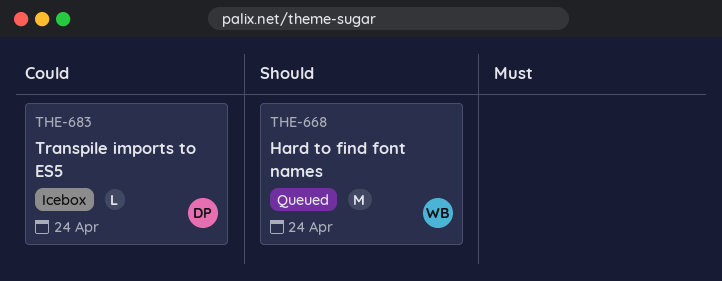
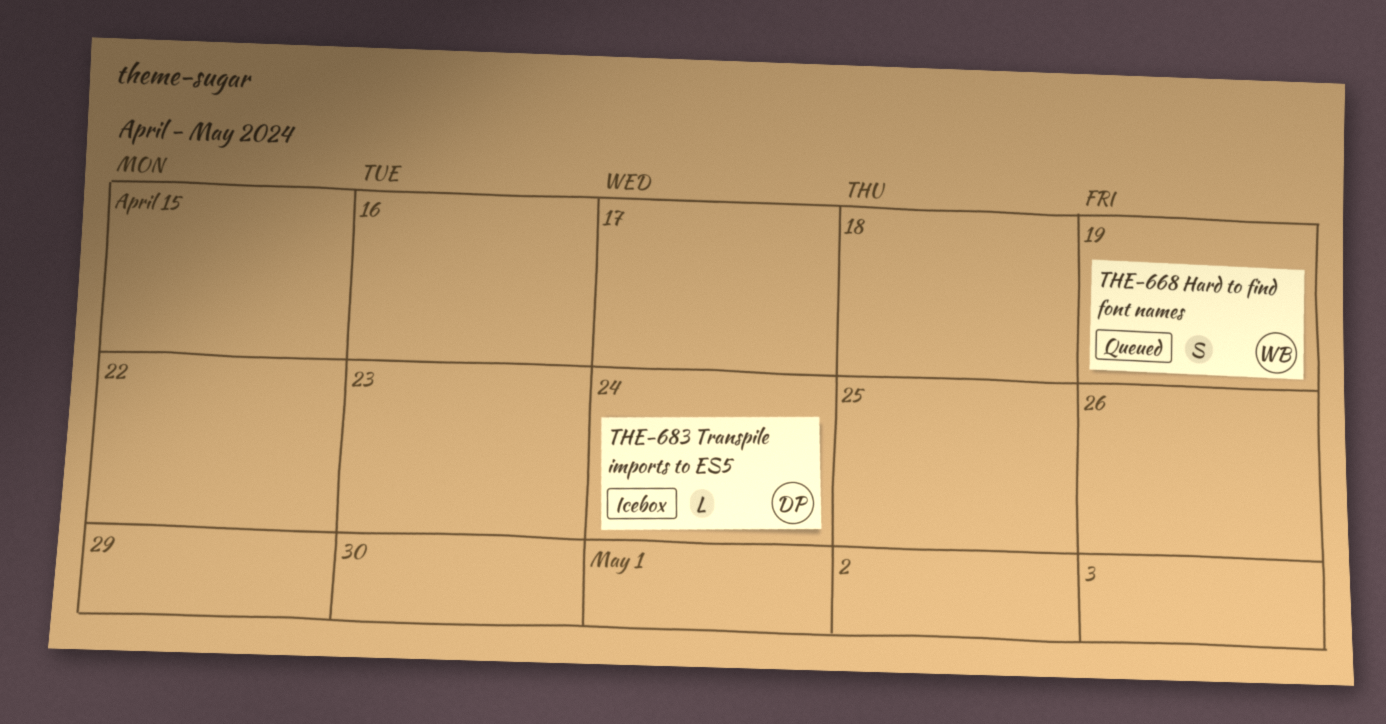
THE-668, estimate: M -> S
THE-668, due: Apr 24 -> Apr 19

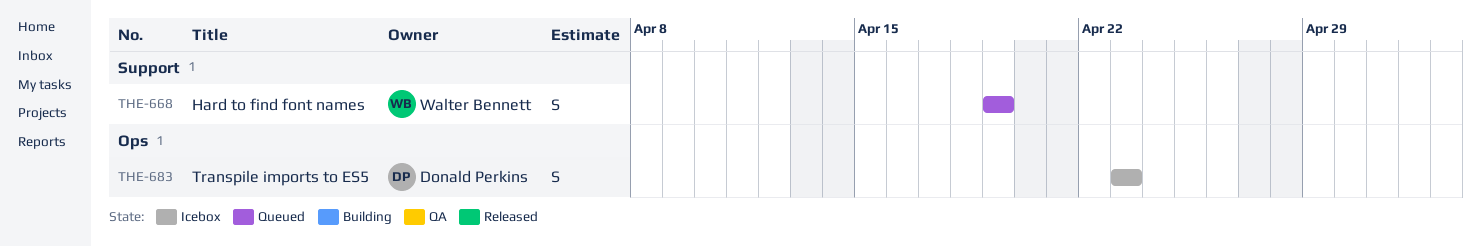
THE-683, estimate: L -> S
THE-683, due: Apr 24 -> Apr 23

